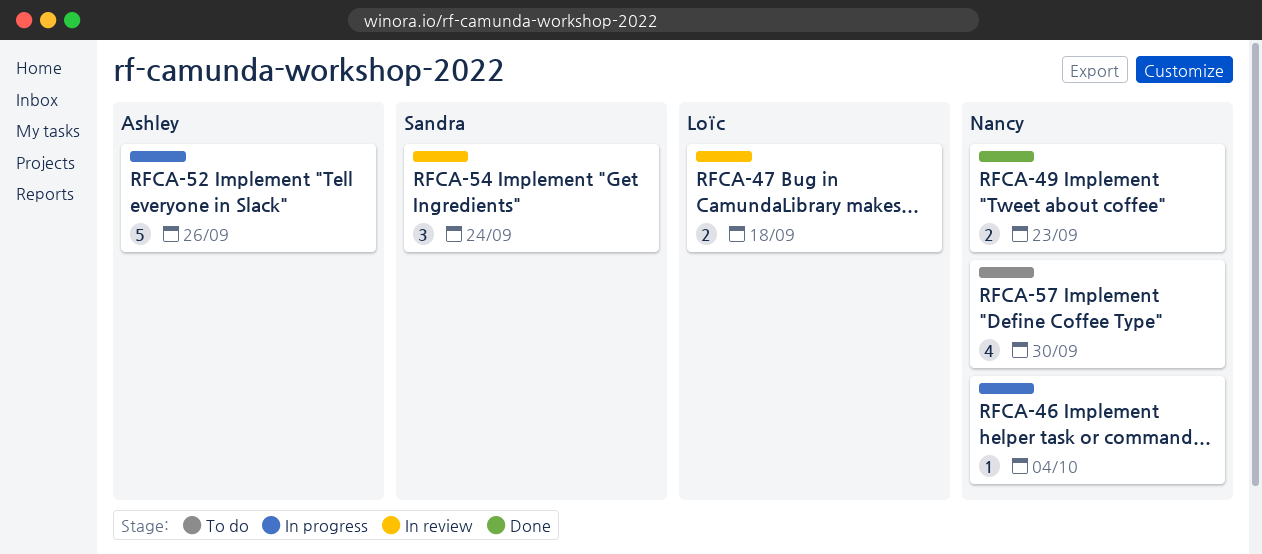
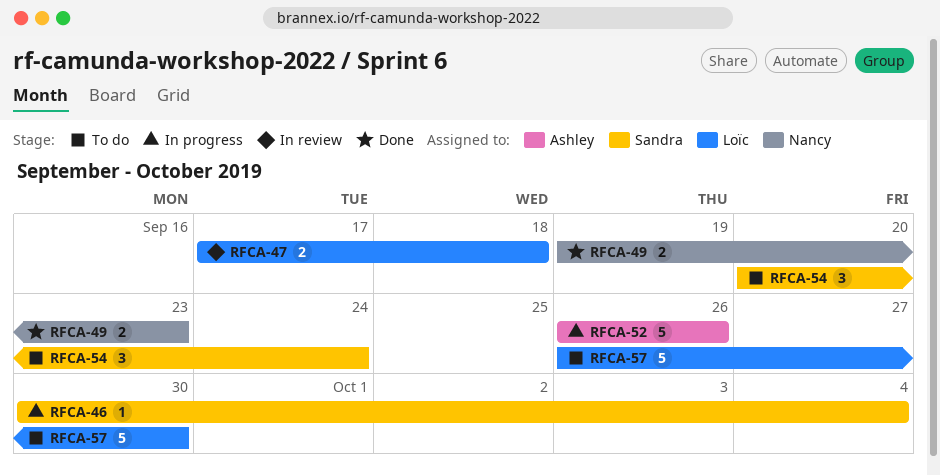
RFCA-46, owner: Nancy -> Sandra
RFCA-54, status: In review -> To do
RFCA-57, owner: Nancy -> Loïc
RFCA-57, estimate: 4 -> 5

